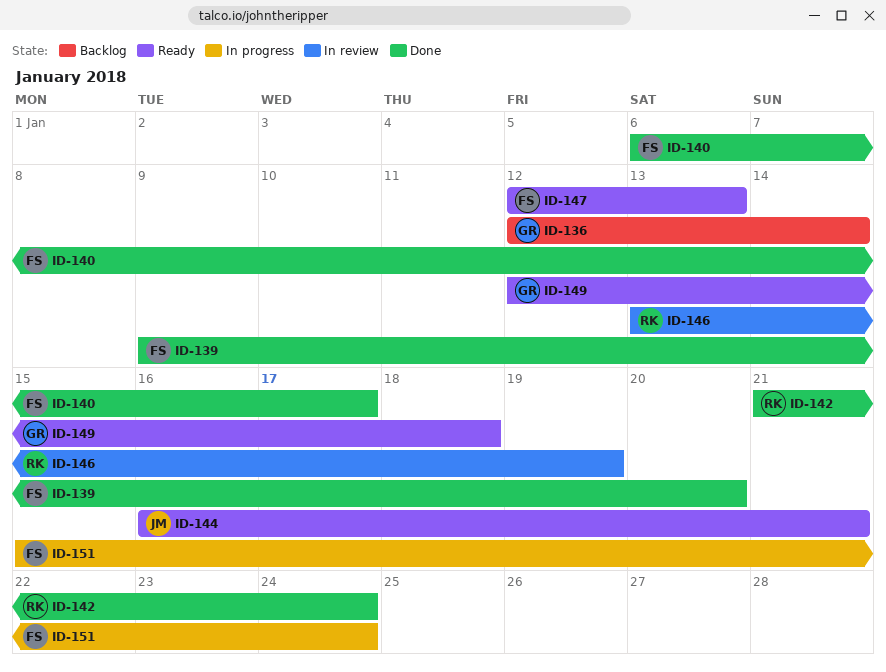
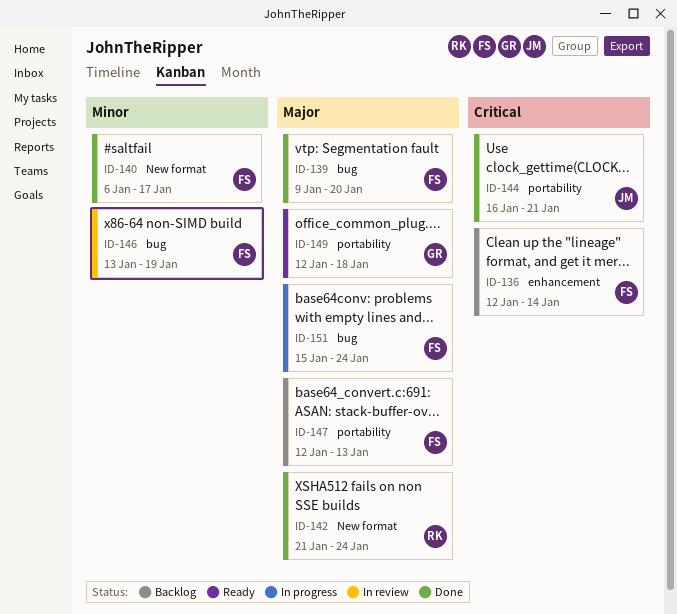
ID-136, owner: GR -> FS
ID-144, status: Ready -> Done
ID-146, owner: RK -> FS
ID-147, status: Ready -> Backlog

